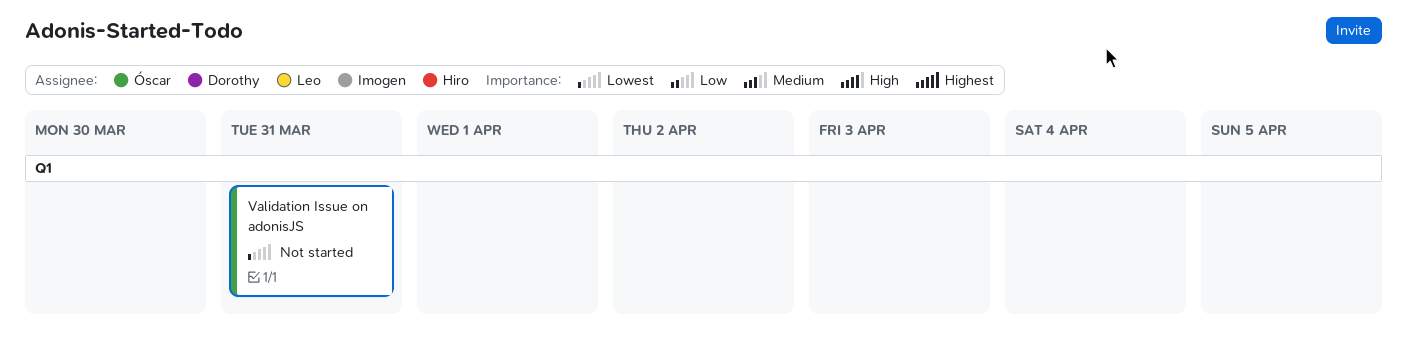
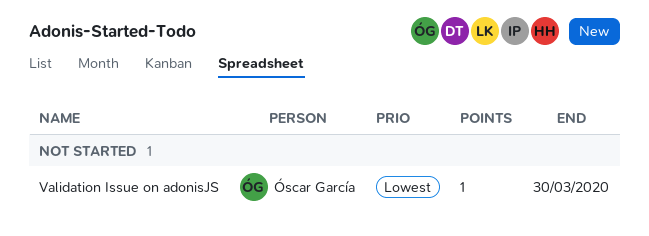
Validation Issue on adonisJS, due: Mar 31 -> Mar 30

